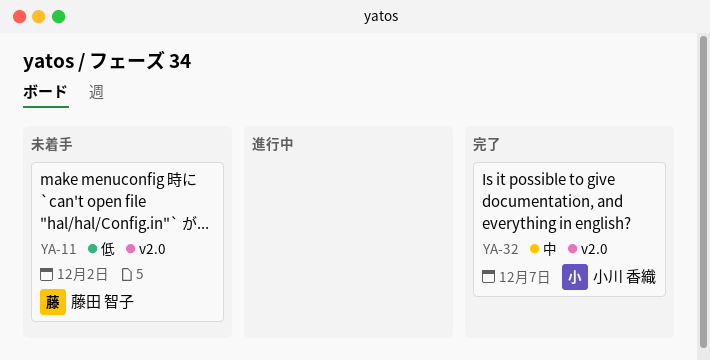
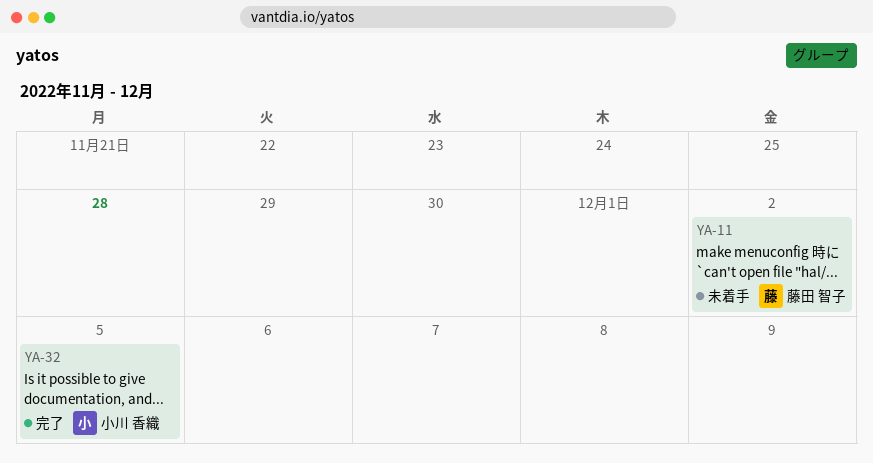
YA-32, due: Dec 7 -> Dec 5

